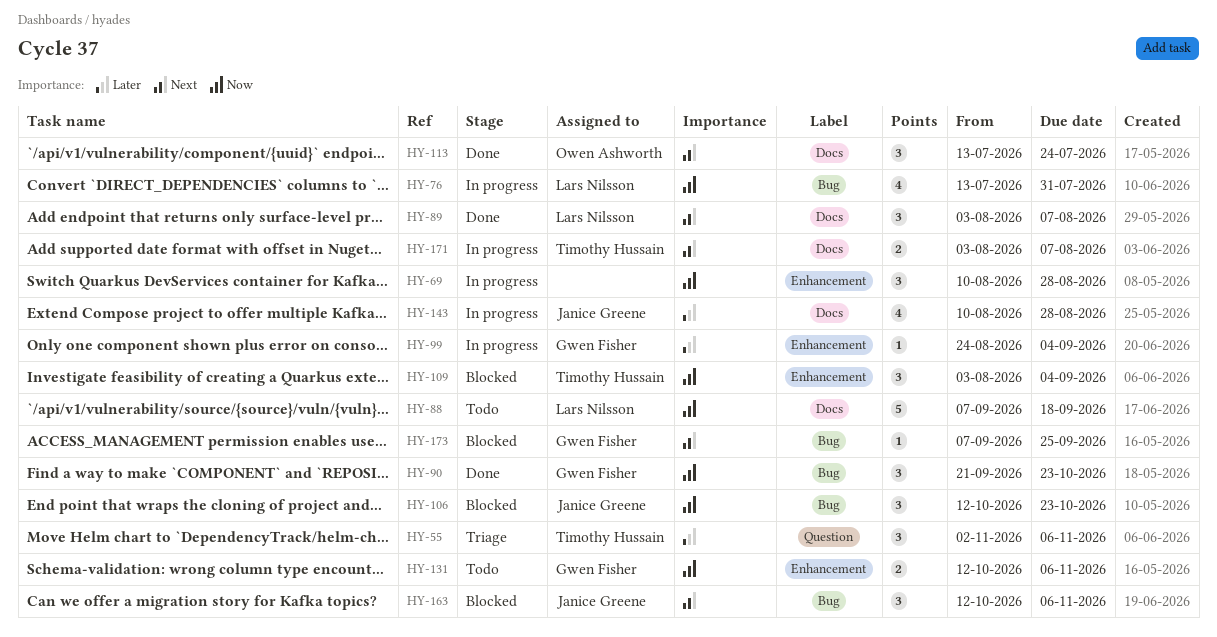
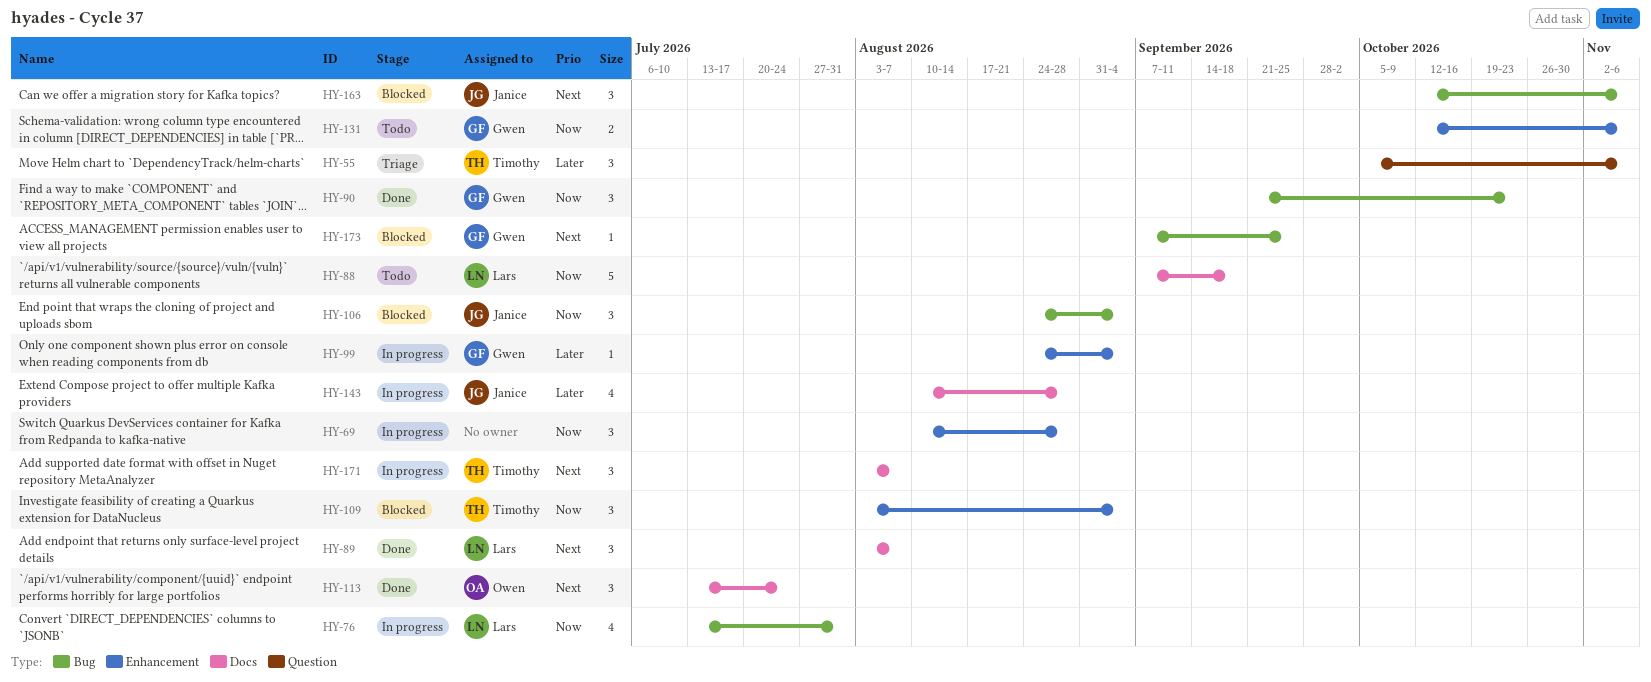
HY-55, start: Nov 2 -> Oct 5
HY-106, start: Oct 12 -> Aug 24
HY-106, due: Oct 23 -> Sep 4
HY-171, estimate: 2 -> 3

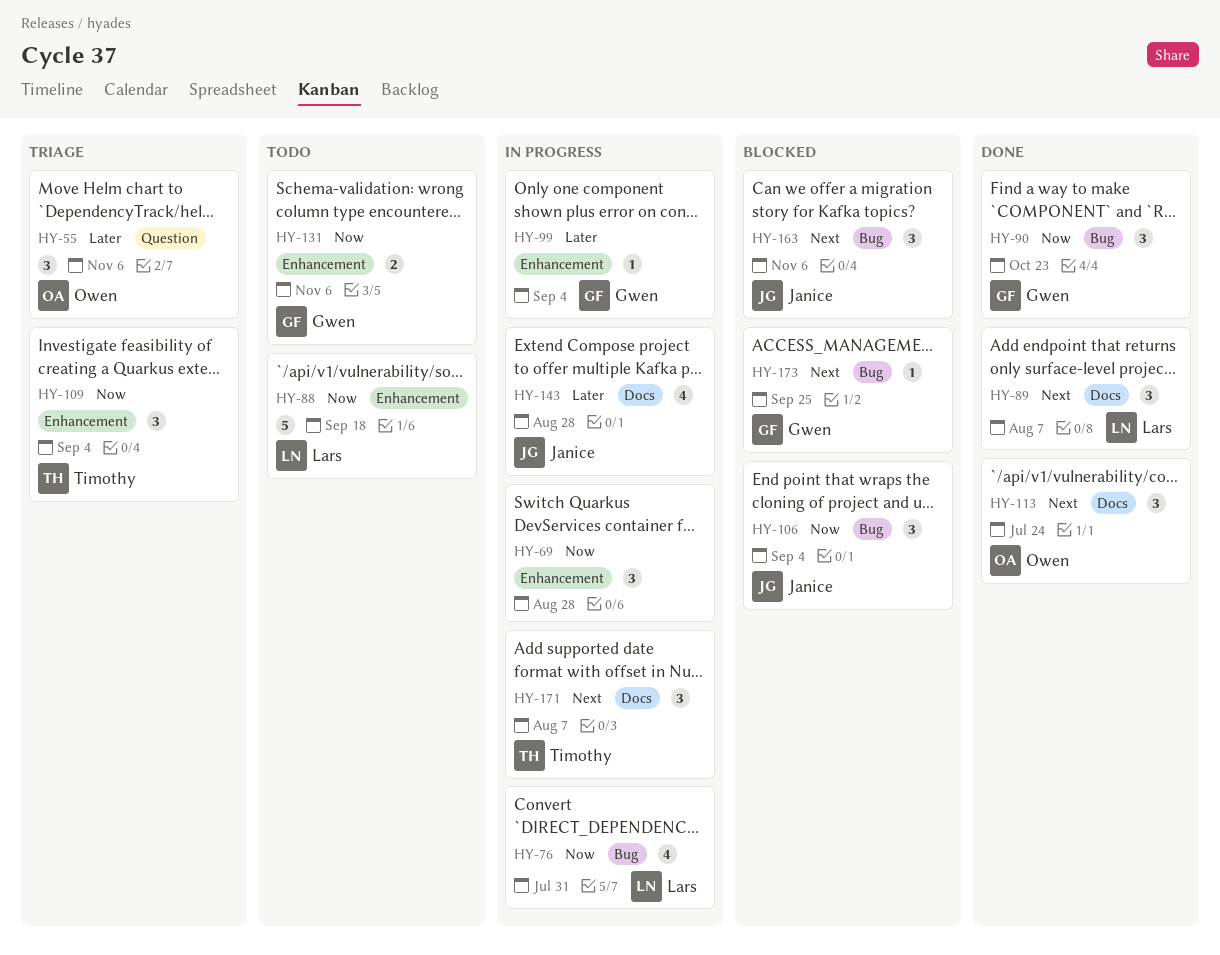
HY-55, owner: Timothy -> Owen
HY-88, label: Docs -> Enhancement
HY-109, status: Blocked -> Triage

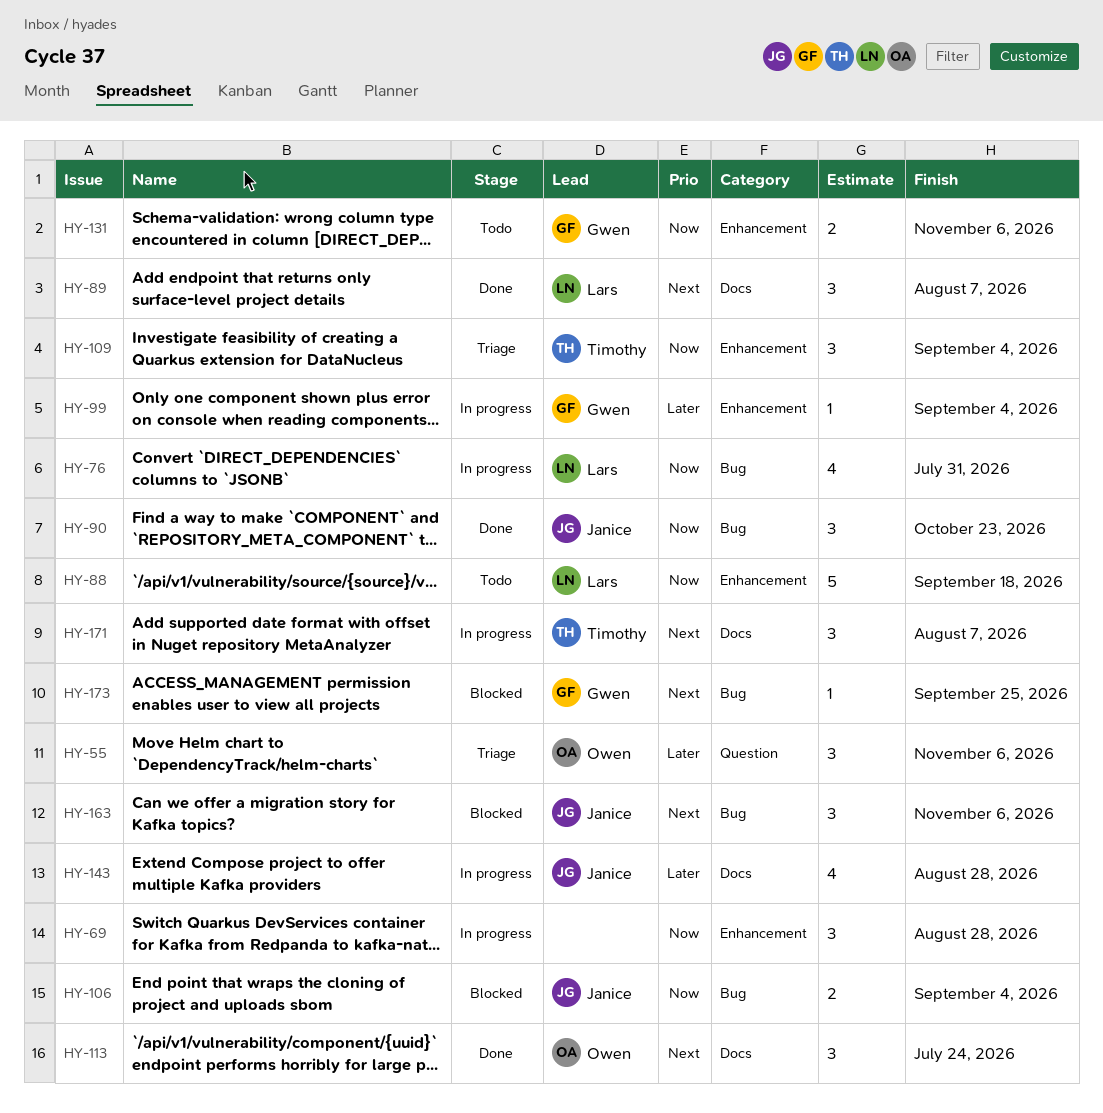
HY-90, owner: Gwen -> Janice
HY-106, estimate: 3 -> 2

